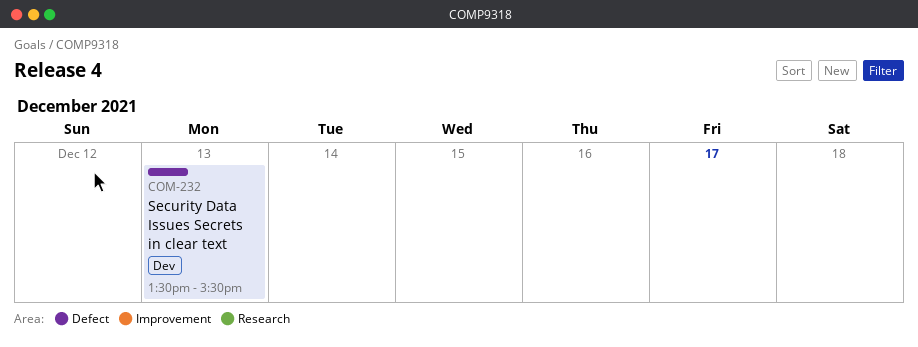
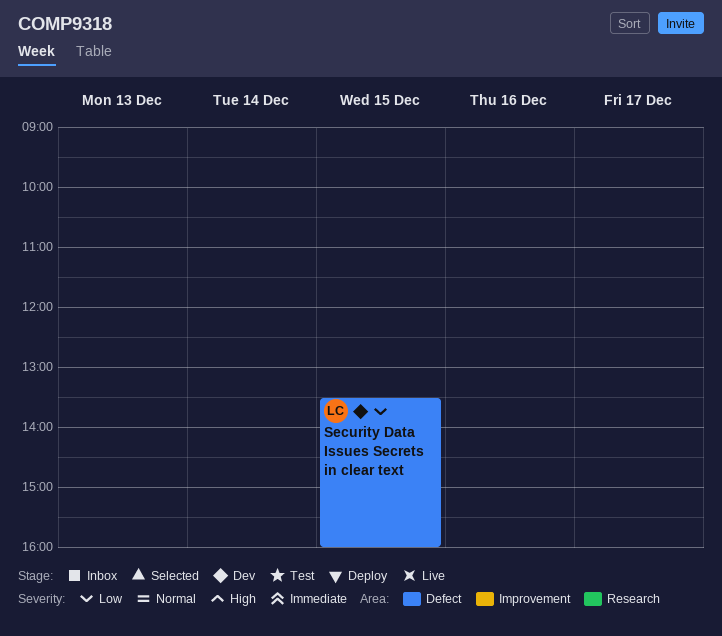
Security Data Issues Secrets in clear text, day: Dec 13 -> Dec 15
Security Data Issues Secrets in clear text, ends: 15:30 -> 16:00

